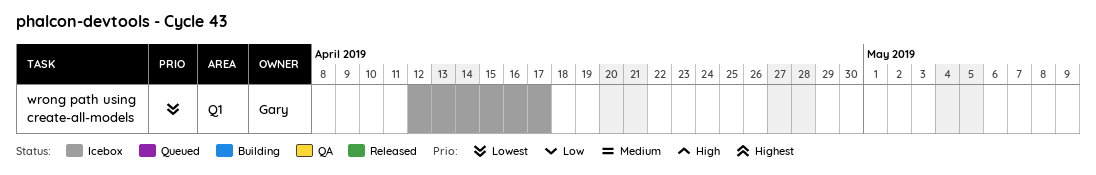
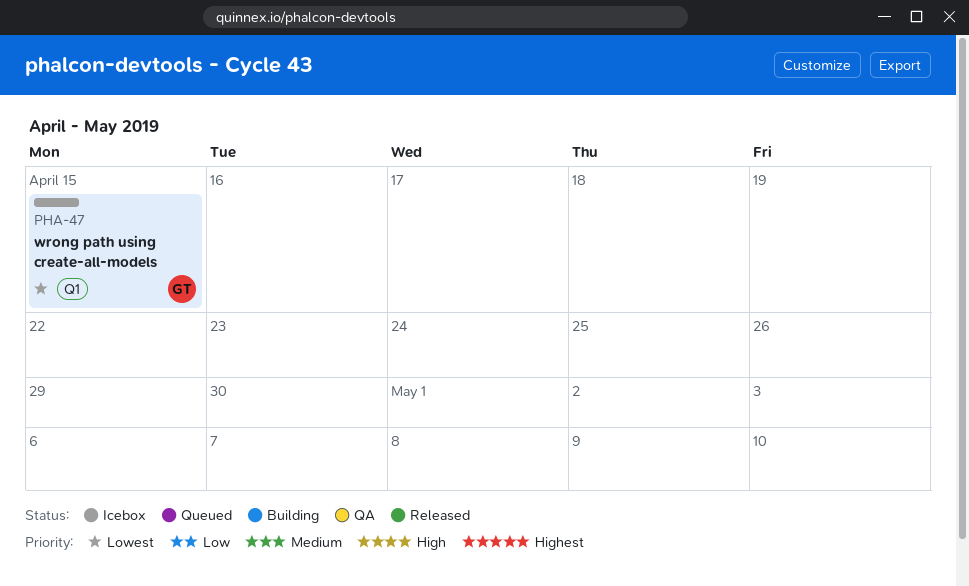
wrong path using create-all-models, due: Apr 17 -> Apr 15

